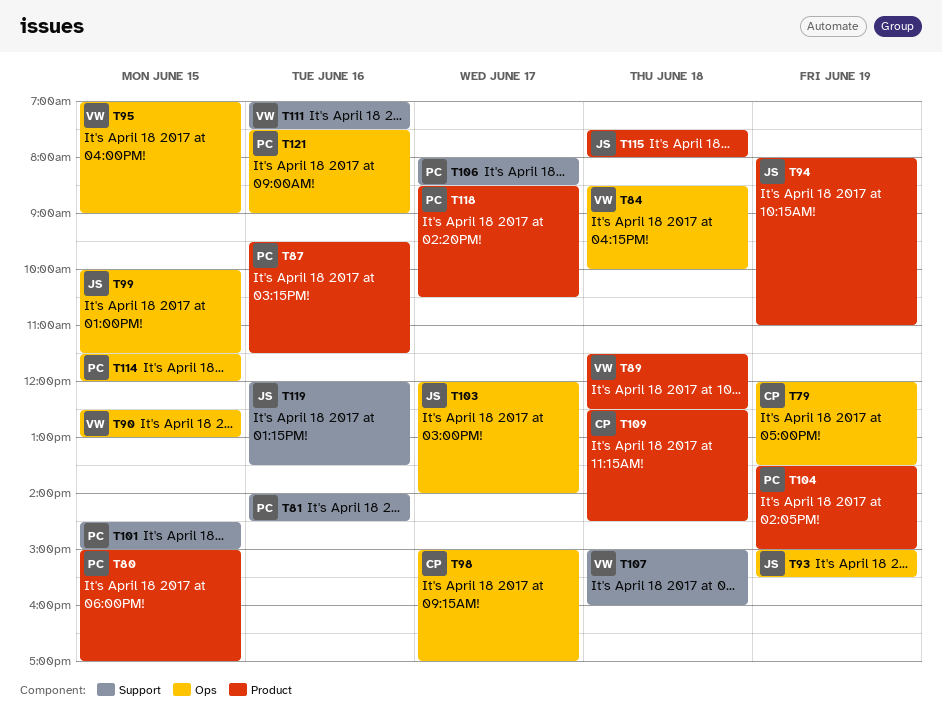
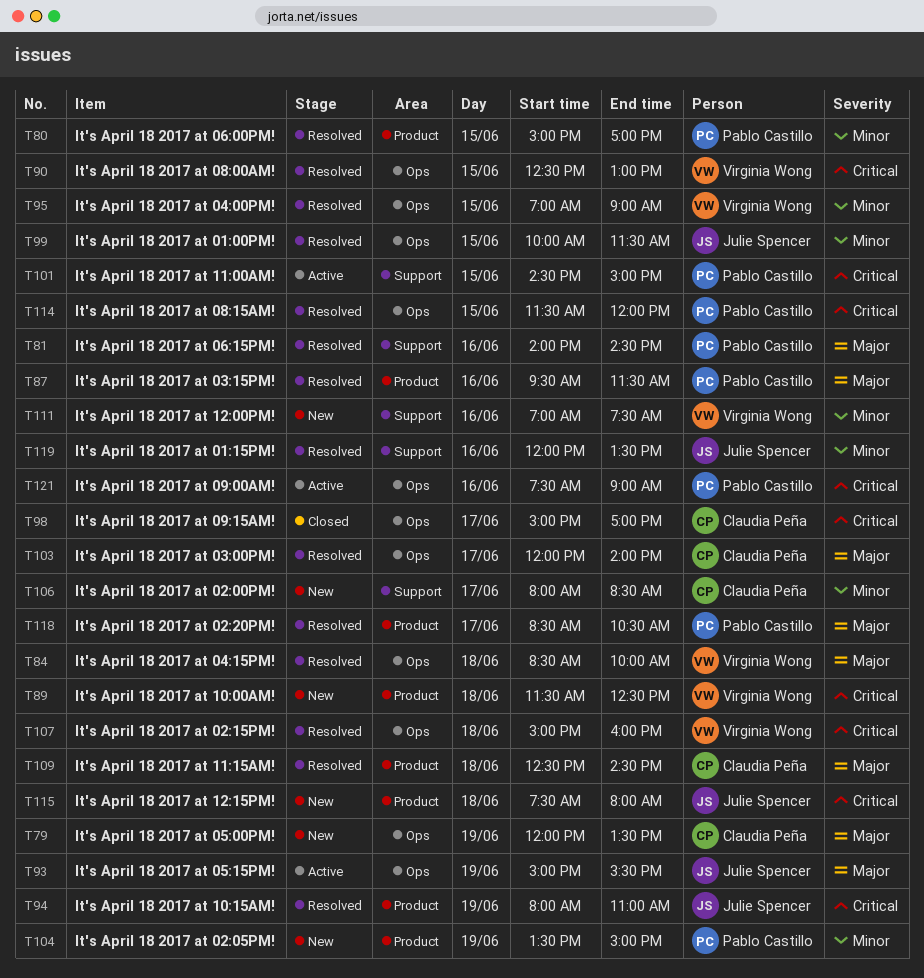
T103, owner: Julie Spencer -> Claudia Peña
T106, owner: Pablo Castillo -> Claudia Peña
T107, label: Support -> Ops

